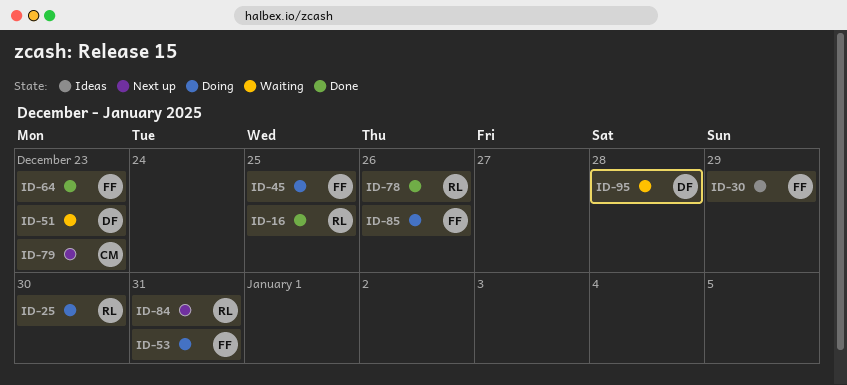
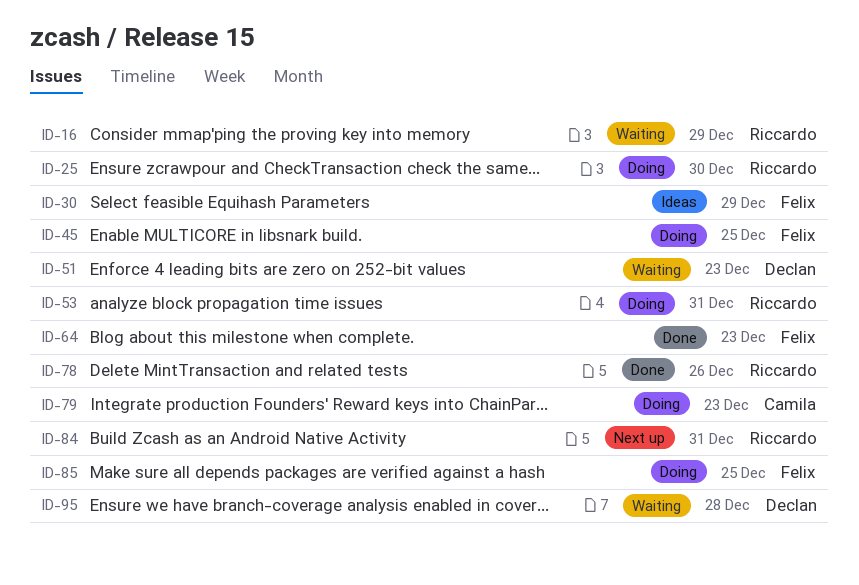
ID-16, status: Done -> Waiting
ID-16, due: Dec 25 -> Dec 29
ID-53, owner: Felix -> Riccardo
ID-79, status: Next up -> Doing
ID-85, due: Dec 26 -> Dec 25

